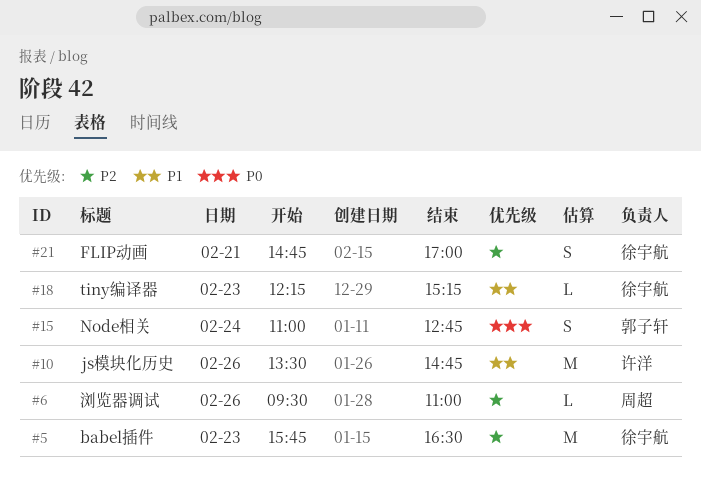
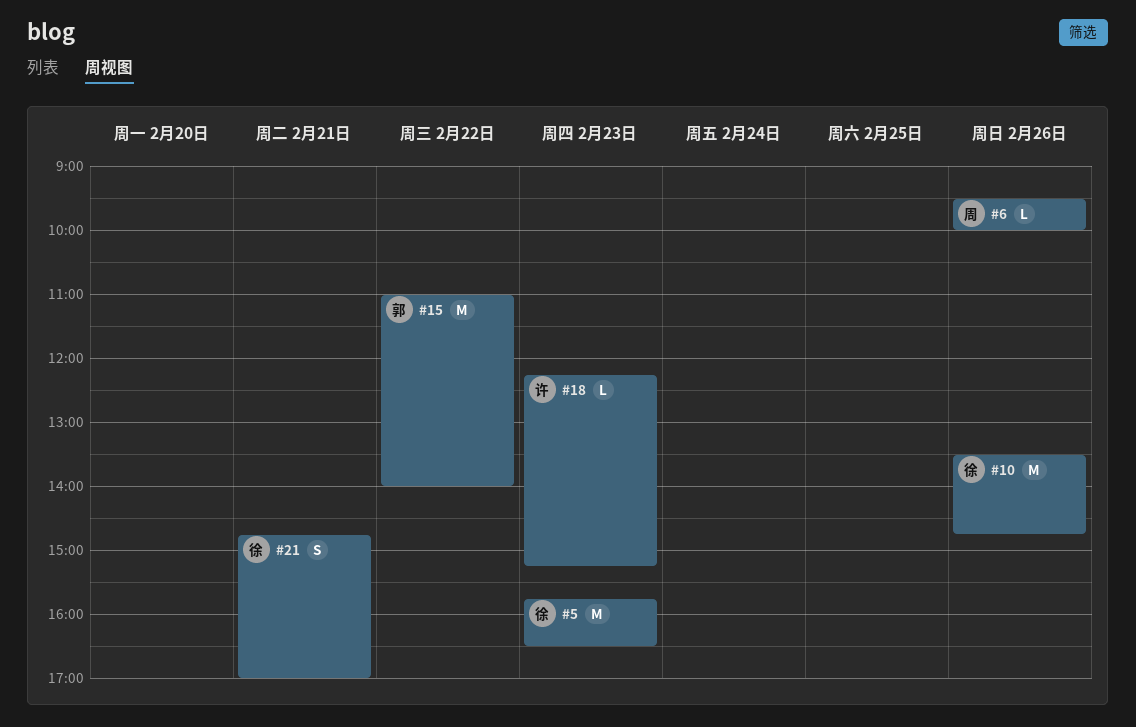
#6, ends: 11:00 -> 10:00
#10, owner: 许洋 -> 徐宇航
#15, estimate: S -> M
#15, day: Feb 24 -> Feb 22
#15, ends: 12:45 -> 14:00
#18, owner: 徐宇航 -> 许洋

